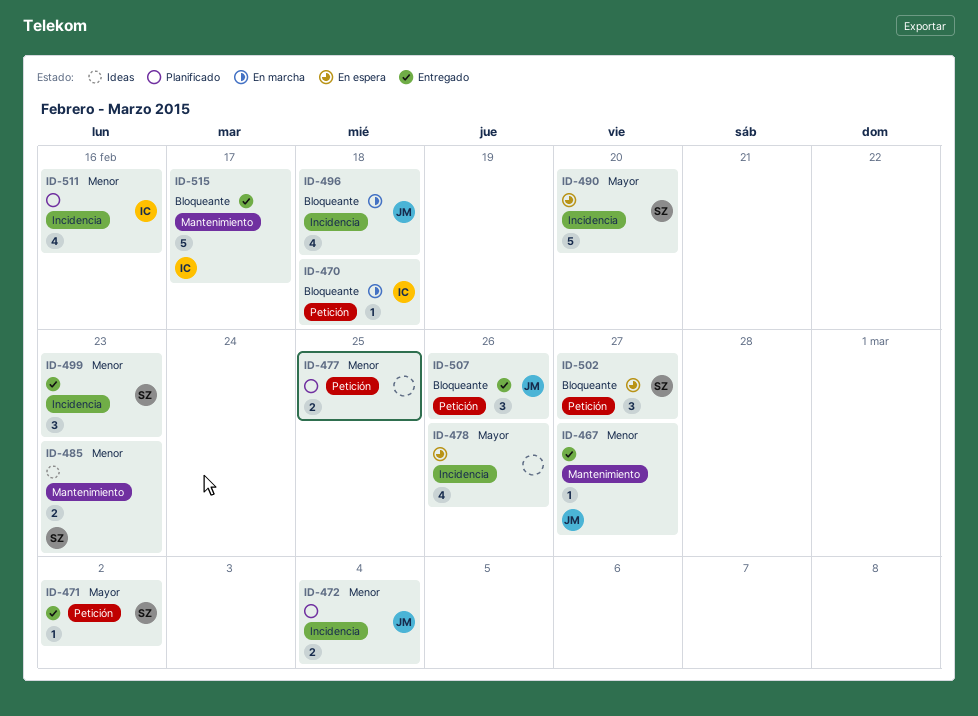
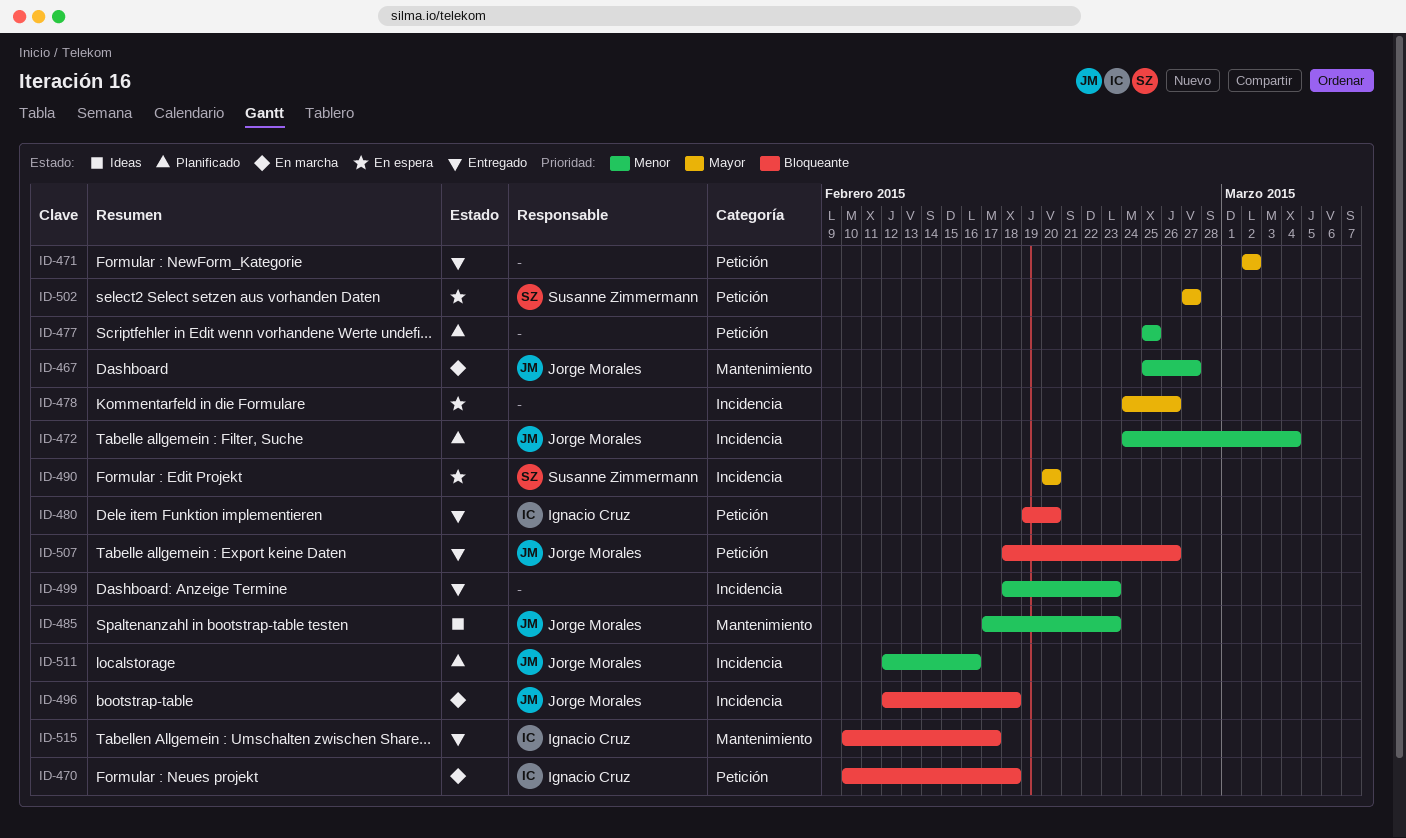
ID-467, status: Entregado -> En marcha
ID-471, owner: Susanne Zimmermann -> none
ID-480: none -> present
ID-485, owner: Susanne Zimmermann -> Jorge Morales
ID-499, owner: Susanne Zimmermann -> none
ID-502, priority: Bloqueante -> Mayor
ID-511, owner: Ignacio Cruz -> Jorge Morales

